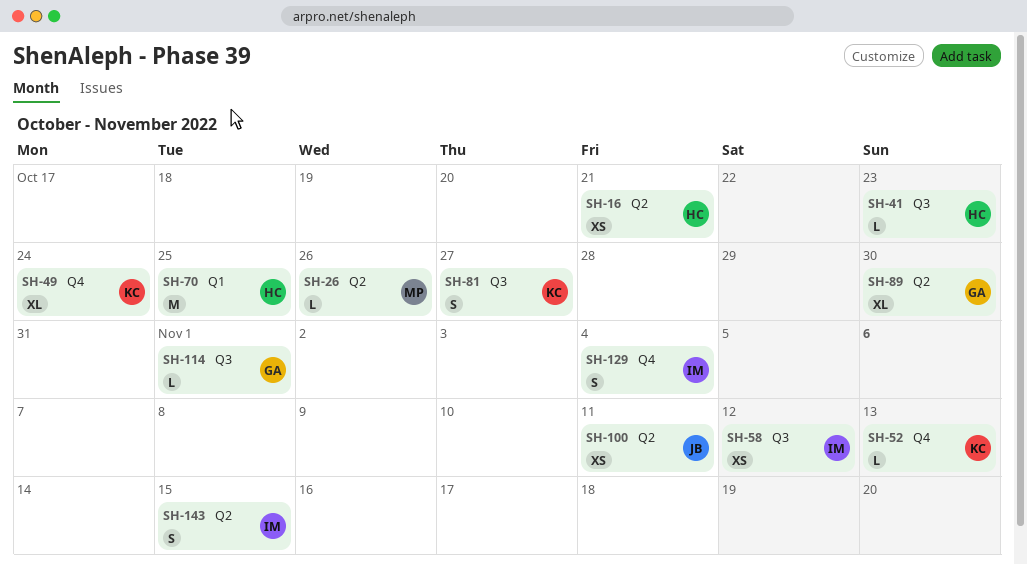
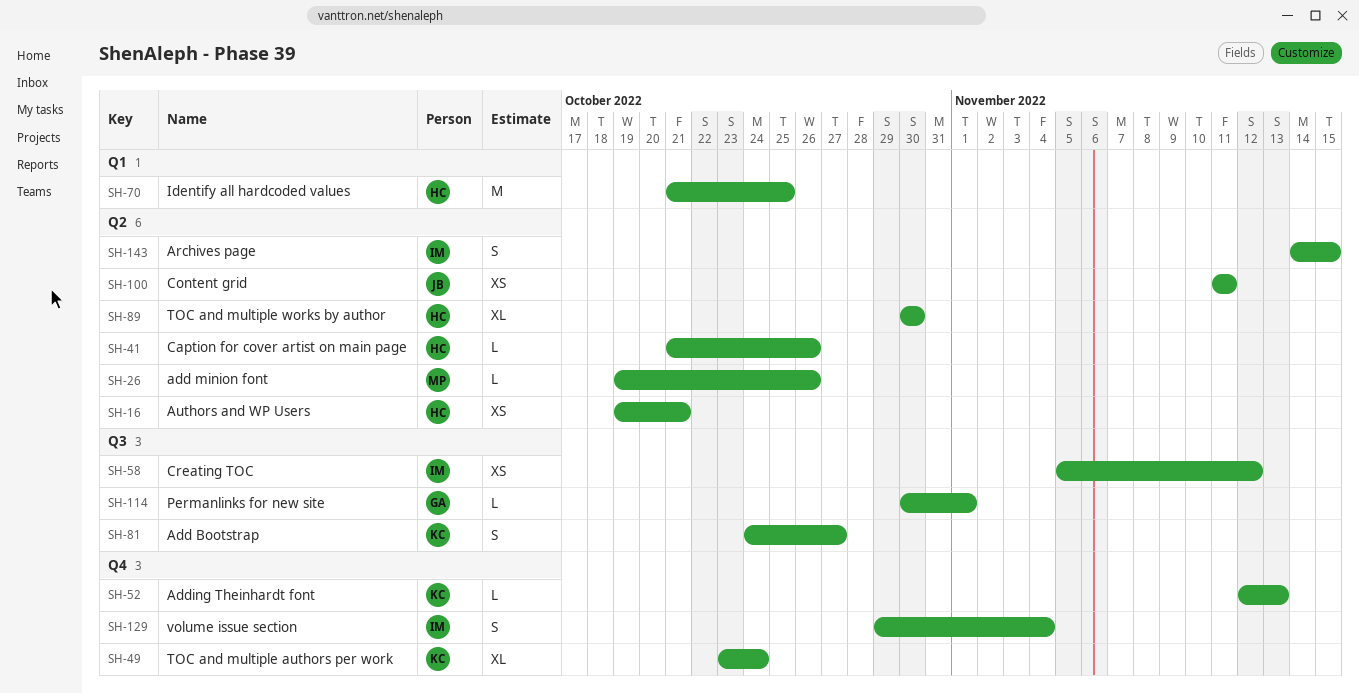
SH-41, label: Q3 -> Q2
SH-41, due: Oct 23 -> Oct 26
SH-89, owner: GA -> HC

